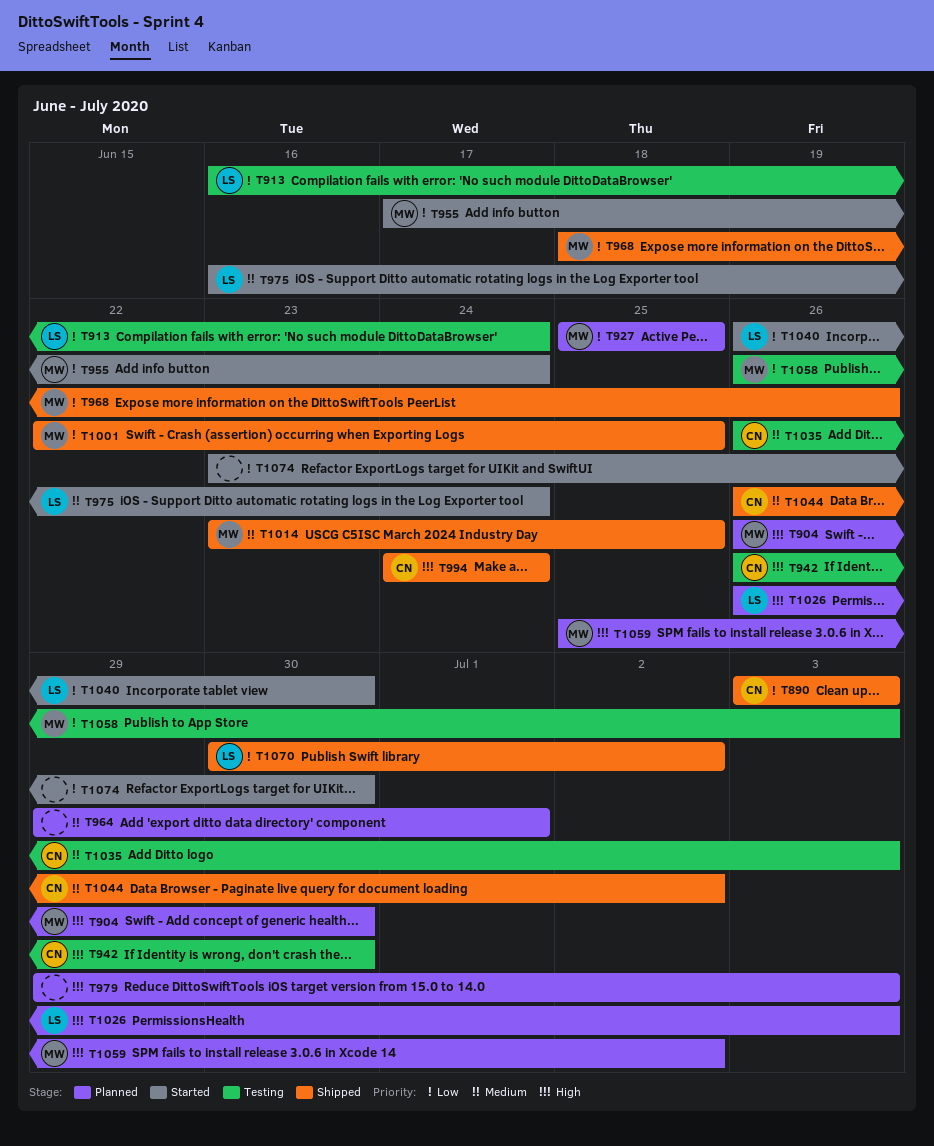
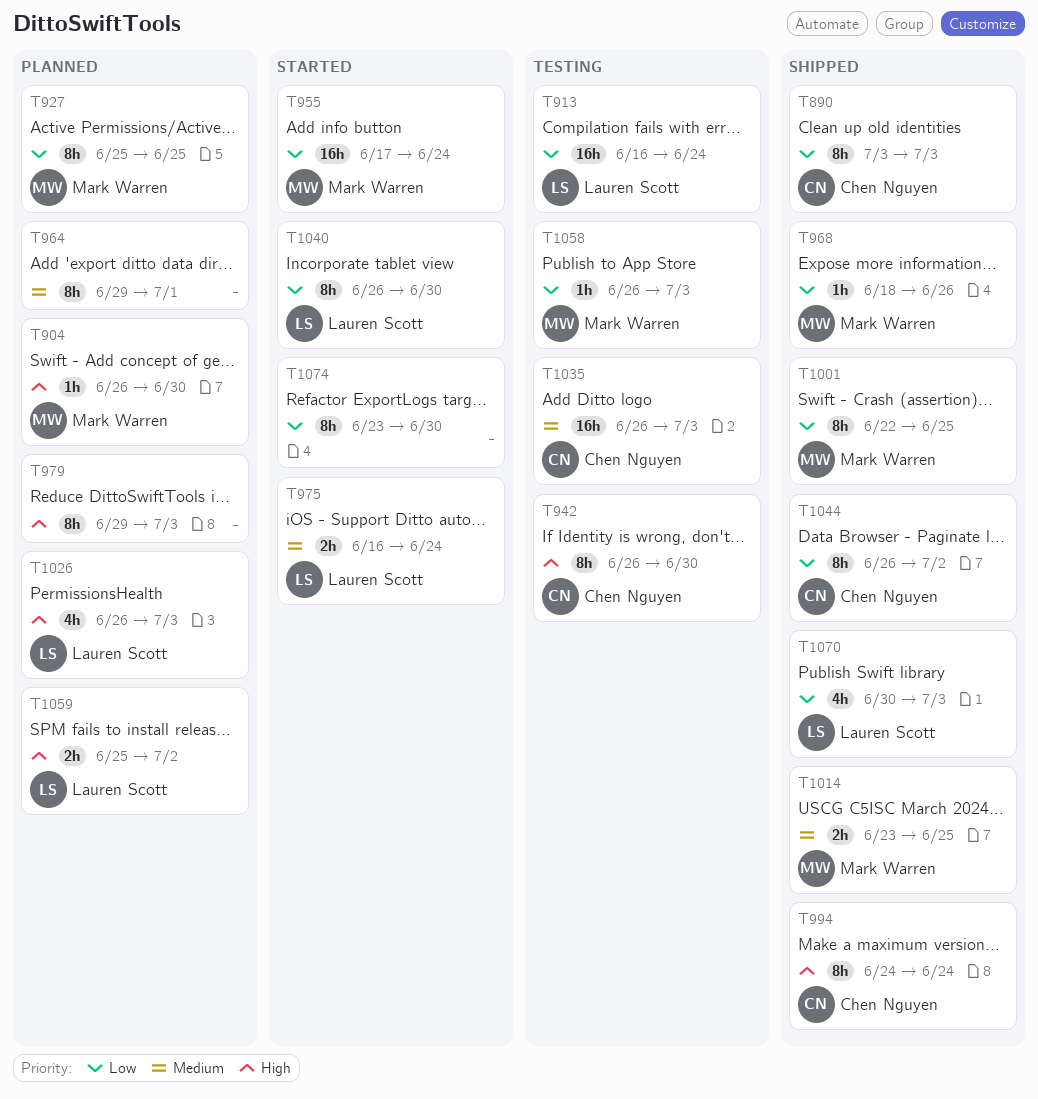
T1044, priority: Medium -> Low
T1059, owner: Mark Warren -> Lauren Scott
T1070, due: Jul 2 -> Jul 3

